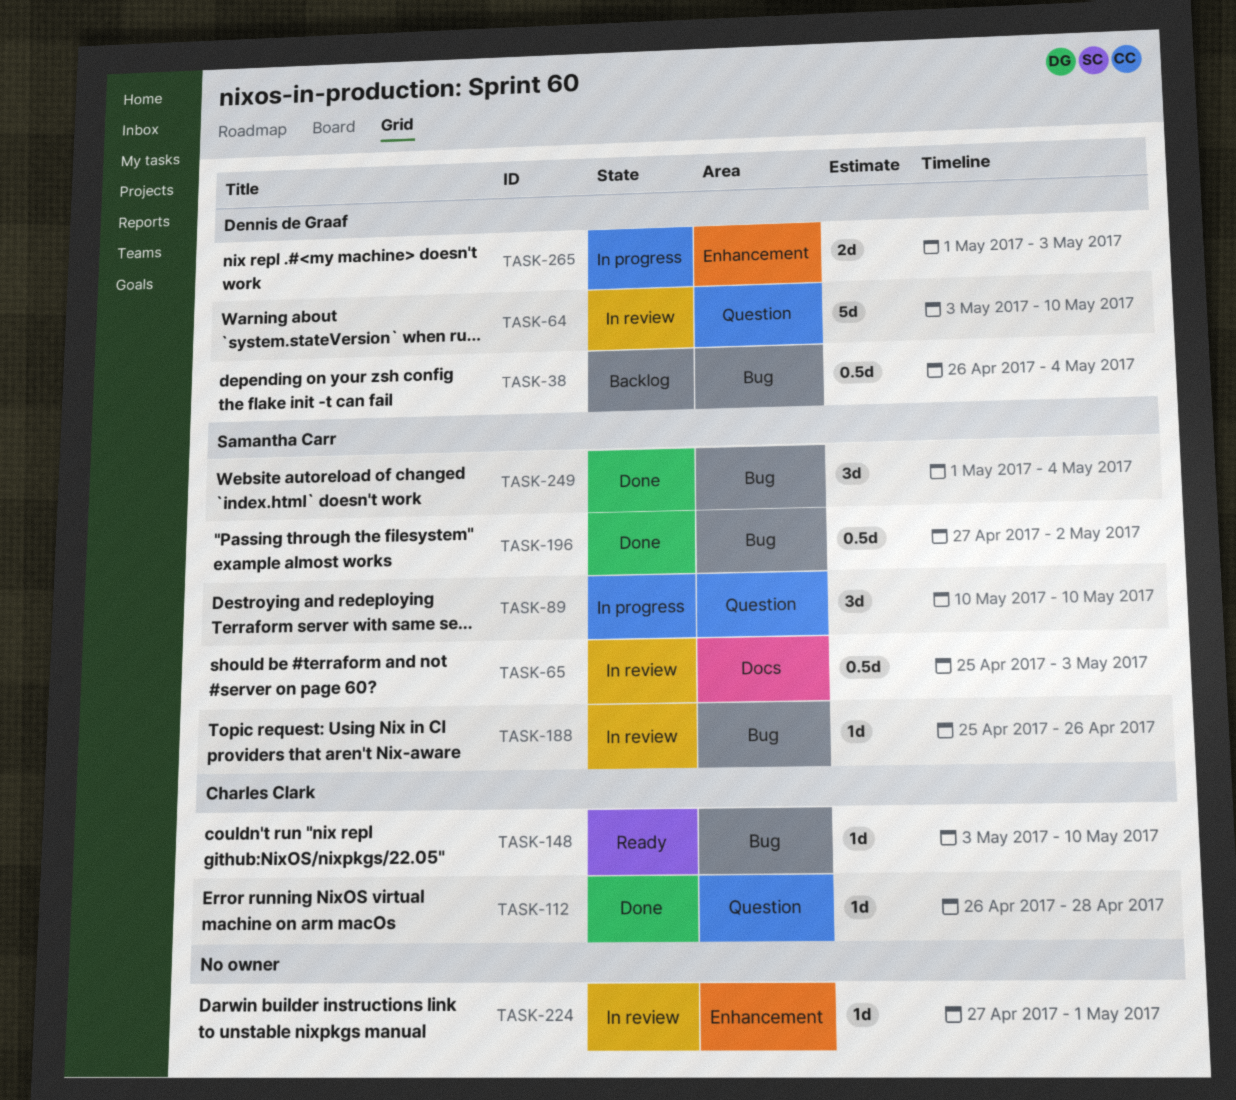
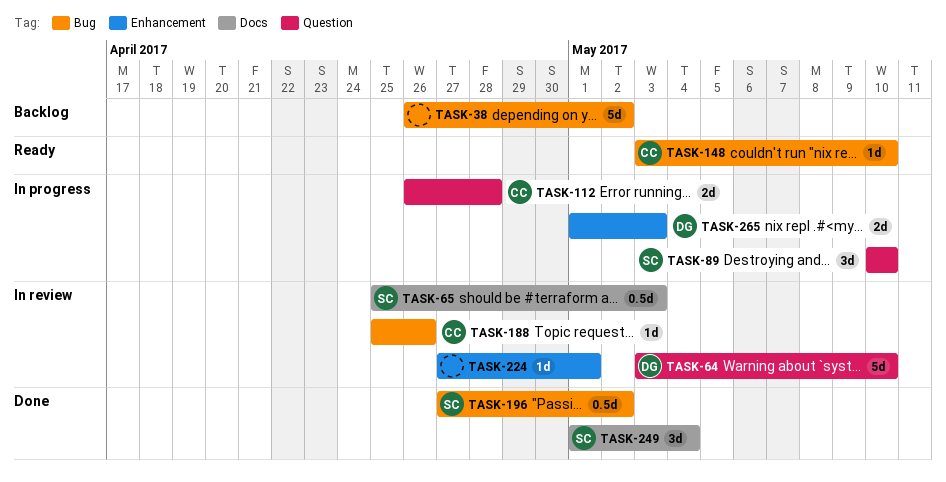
TASK-38, owner: Dennis de Graaf -> none
TASK-38, estimate: 0.5d -> 5d
TASK-38, due: May 4 -> May 2
TASK-112, status: Done -> In progress
TASK-112, estimate: 1d -> 2d
TASK-188, owner: Samantha Carr -> Charles Clark
TASK-249, label: Bug -> Docs

